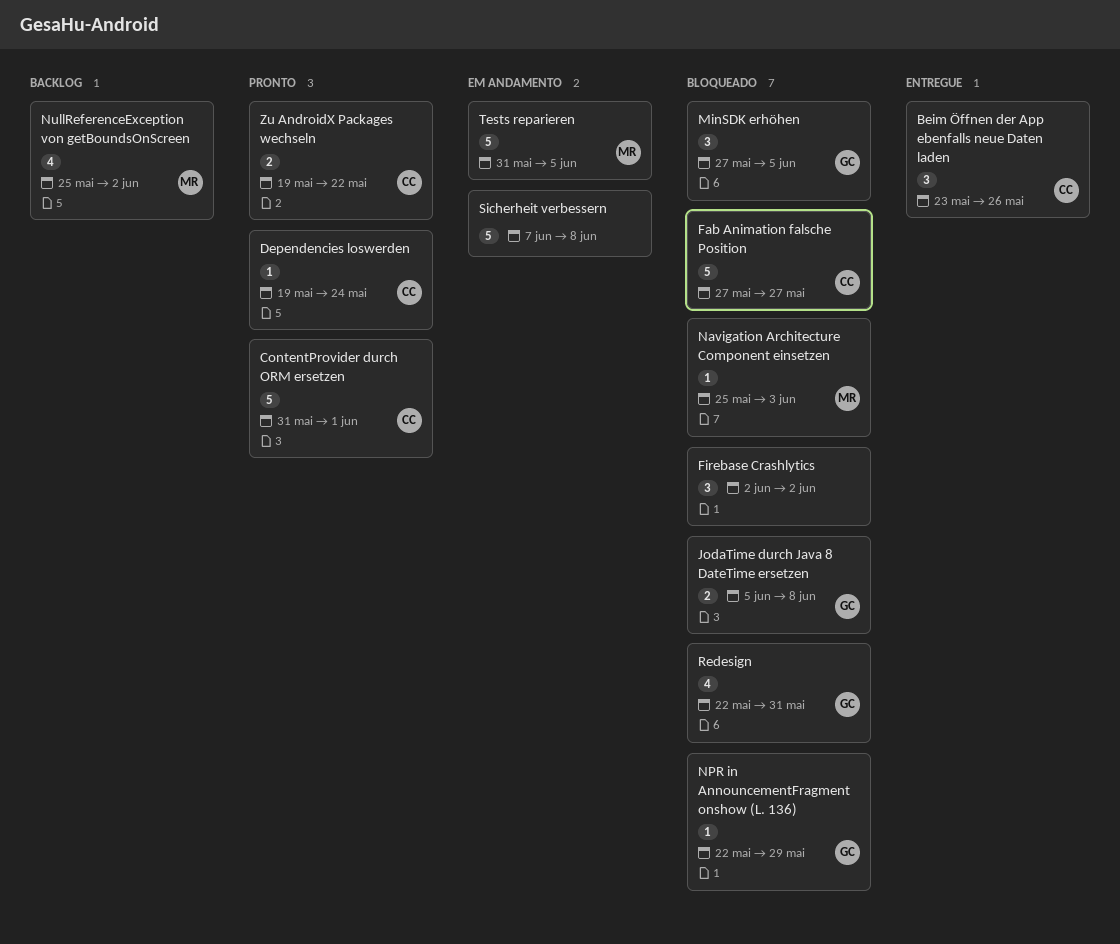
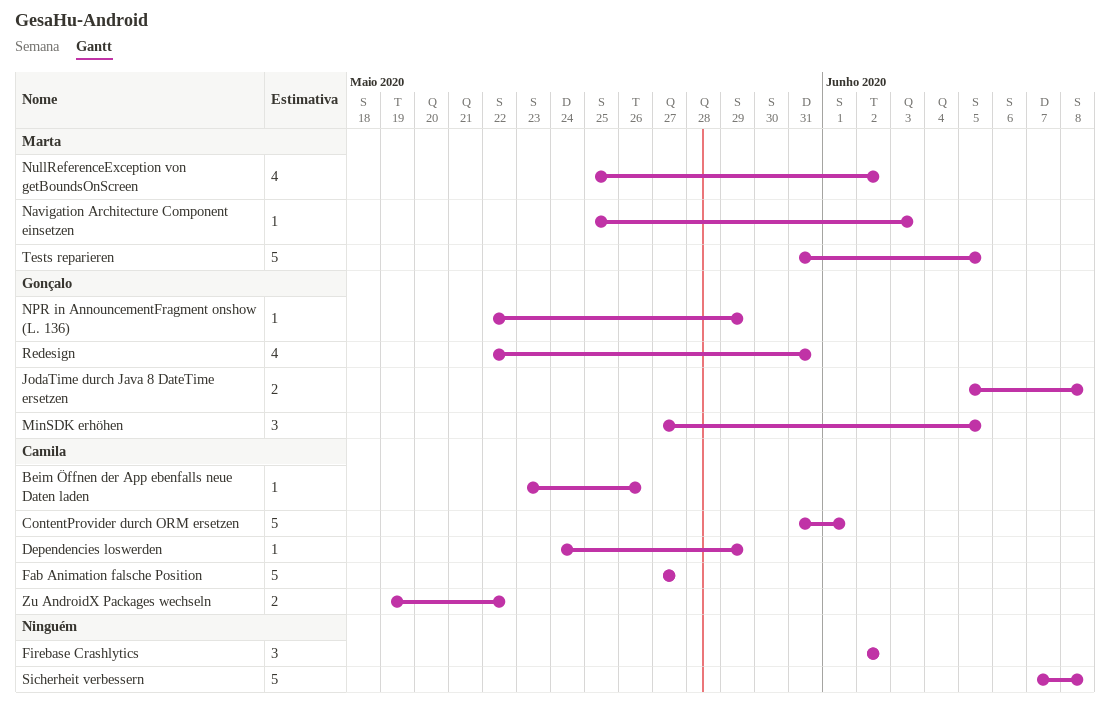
Beim Öffnen der App ebenfalls neue Daten laden, estimate: 3 -> 1
Dependencies loswerden, start: May 19 -> May 24
Dependencies loswerden, due: May 24 -> May 29

